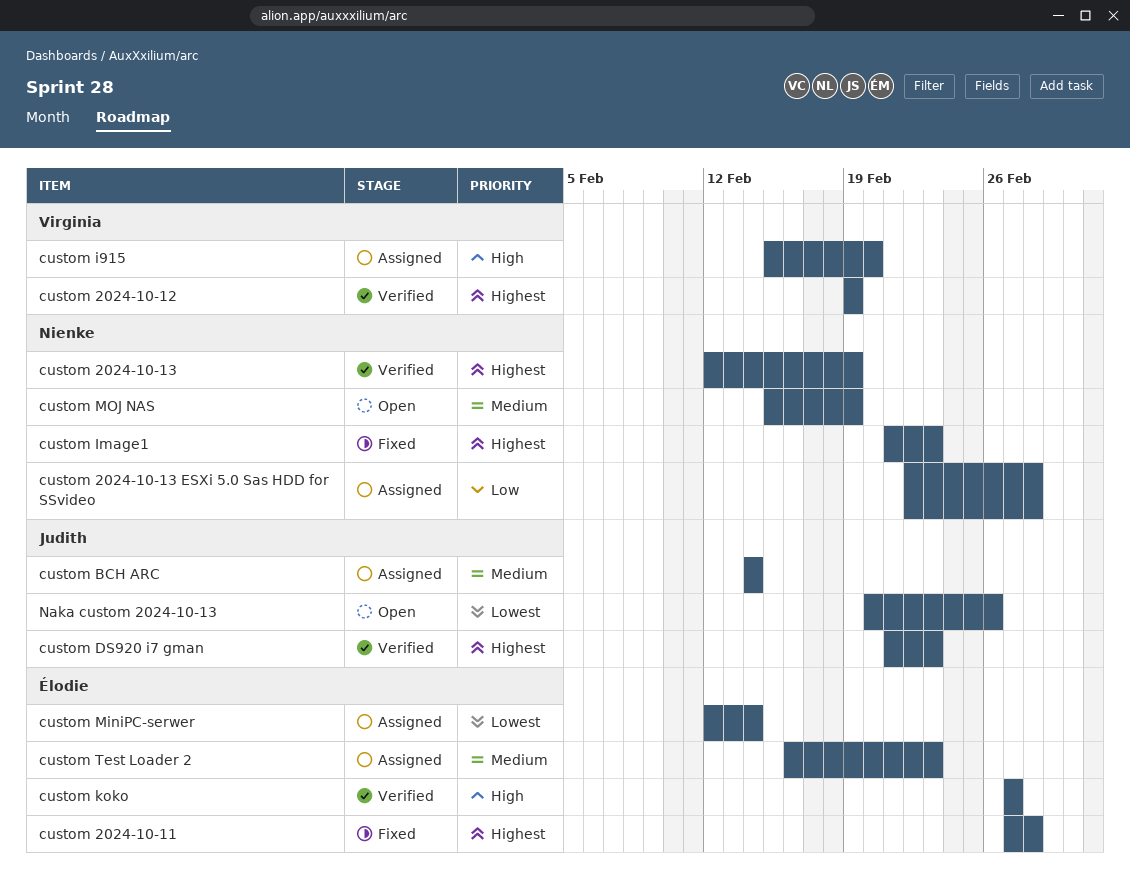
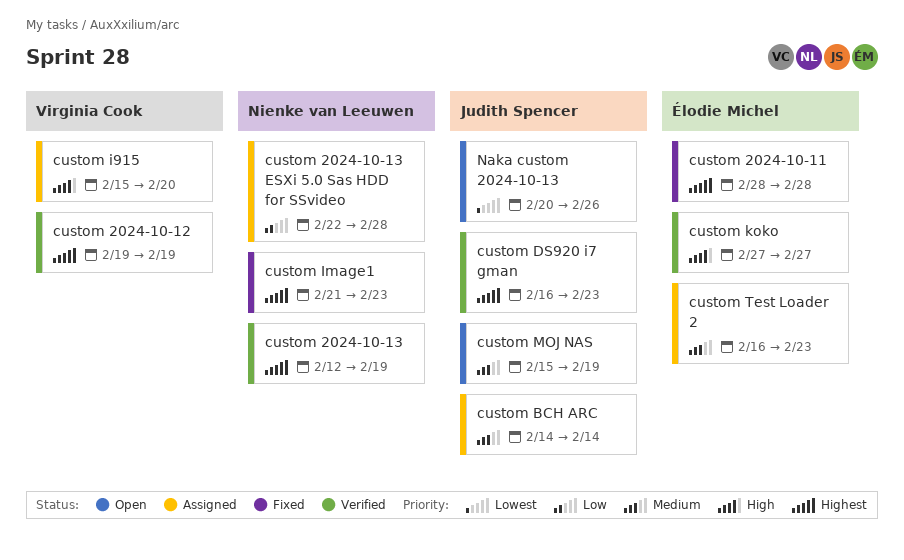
custom 2024-10-11, start: Feb 27 -> Feb 28
custom DS920 i7 gman, start: Feb 21 -> Feb 16
custom MiniPC-serwer: present -> none
custom MOJ NAS, owner: Nienke van Leeuwen -> Judith Spencer

